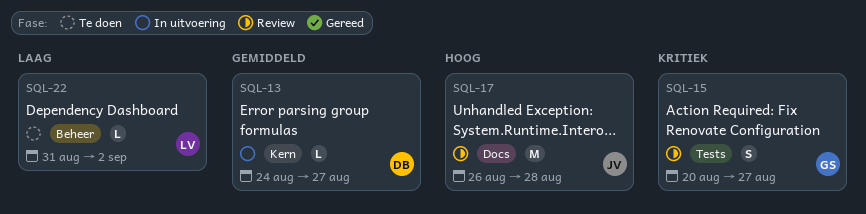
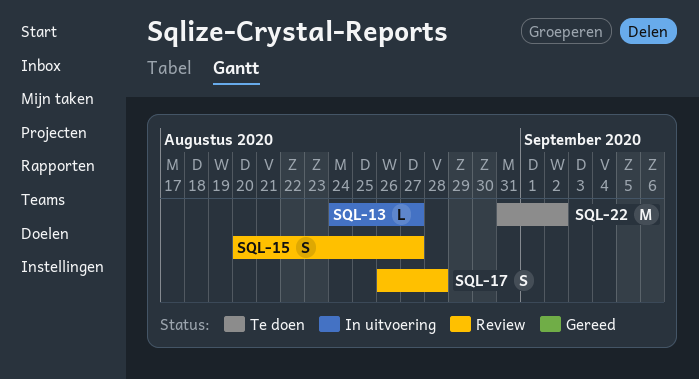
SQL-17, estimate: M -> S
SQL-22, estimate: L -> M

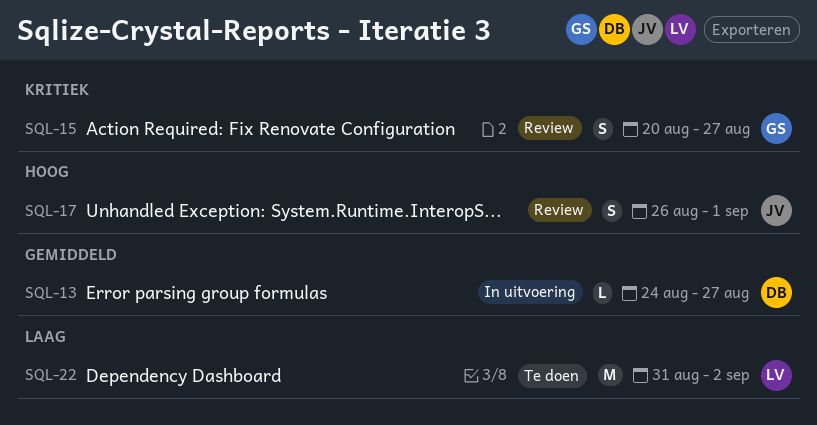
SQL-17, due: Aug 28 -> Sep 1

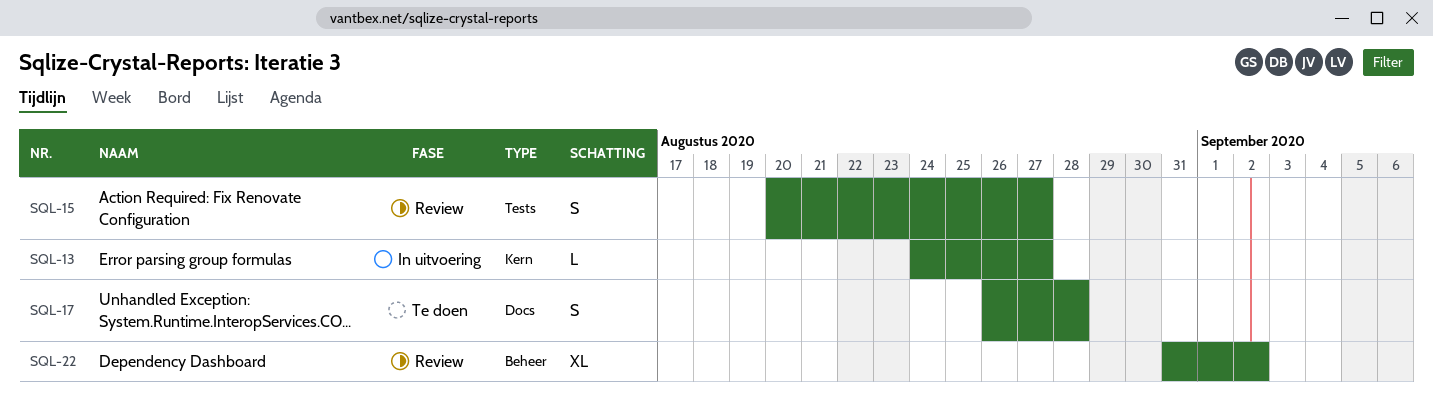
SQL-17, status: Review -> Te doen
SQL-17, due: Sep 1 -> Aug 28
SQL-22, status: Te doen -> Review
SQL-22, estimate: M -> XL

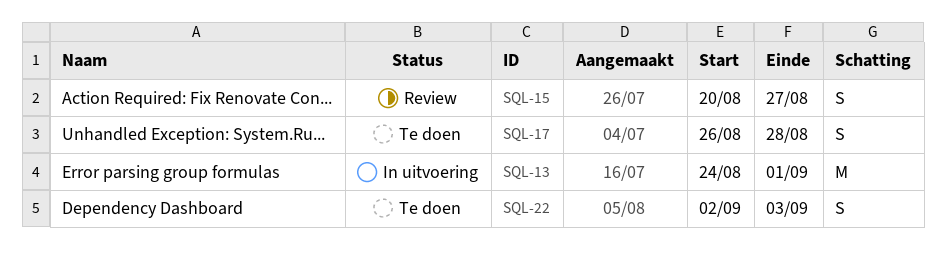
SQL-13, estimate: L -> M
SQL-13, due: Aug 27 -> Sep 1
SQL-22, status: Review -> Te doen
SQL-22, estimate: XL -> S
SQL-22, start: Aug 31 -> Sep 2
SQL-22, due: Sep 2 -> Sep 3

